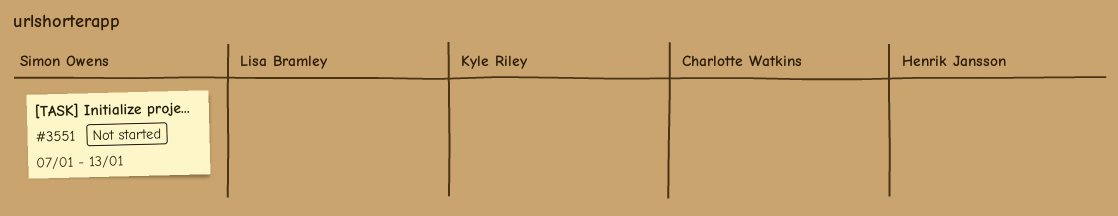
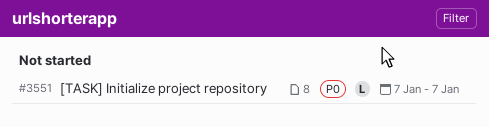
#3551, due: Jan 13 -> Jan 7

